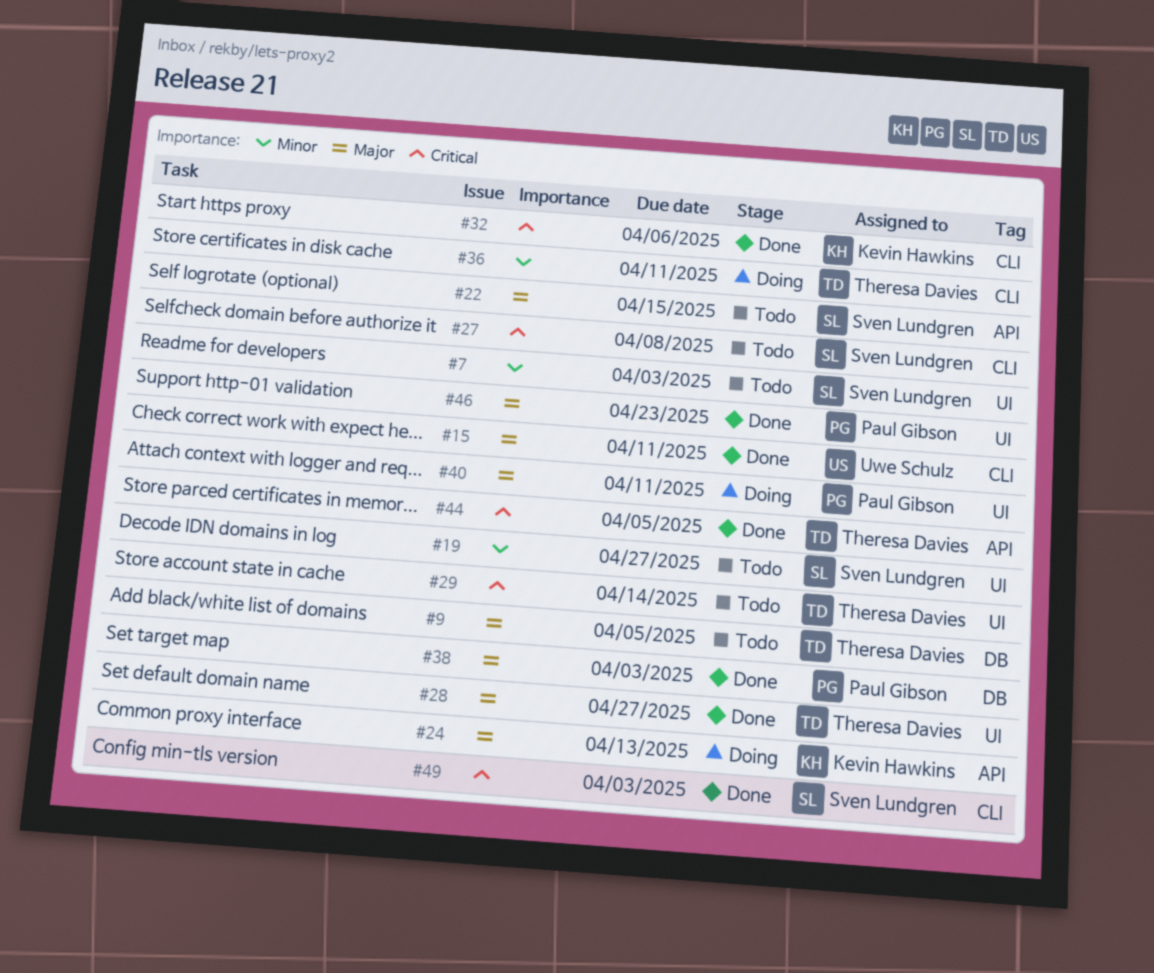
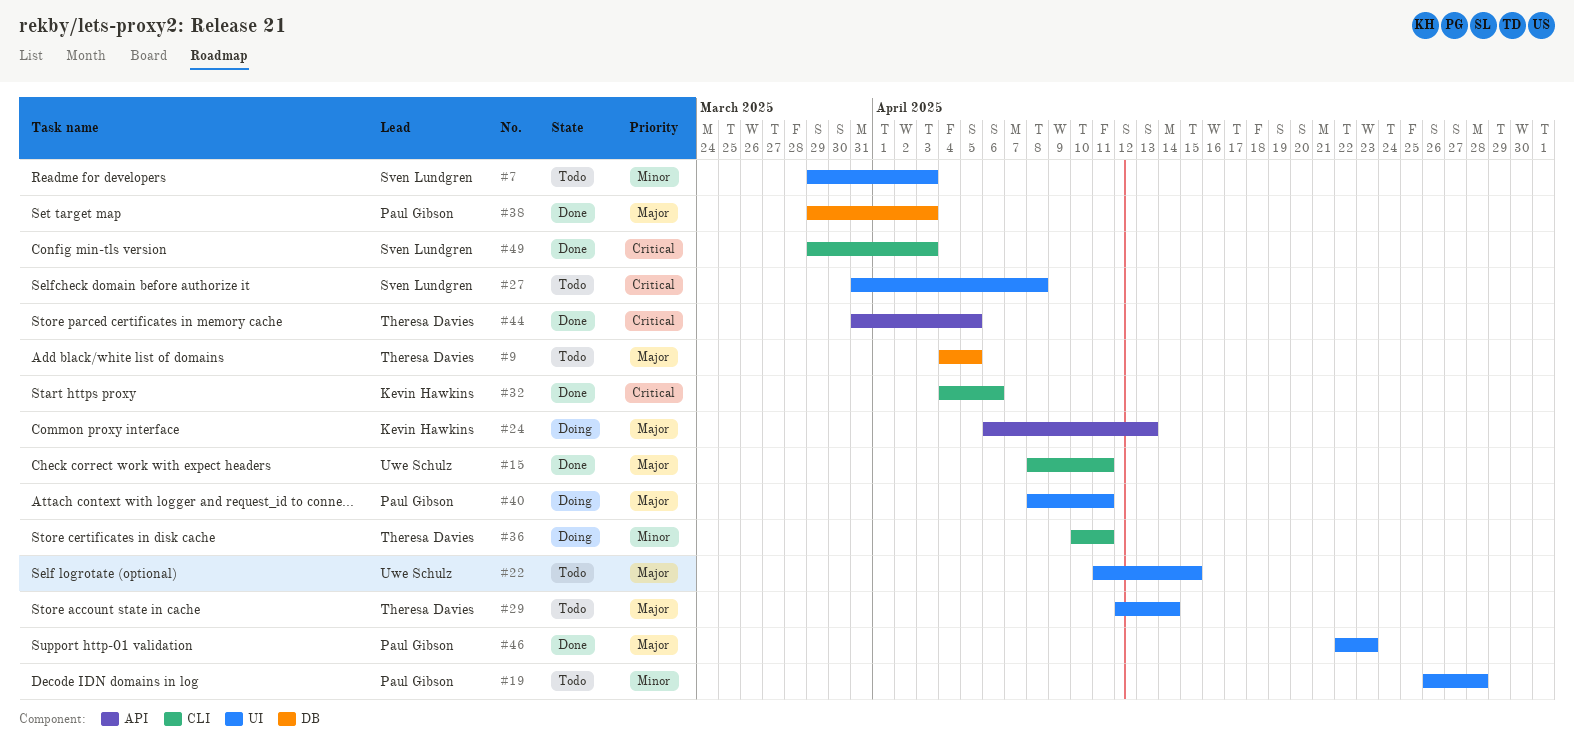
#19, owner: Sven Lundgren -> Paul Gibson
#19, due: Apr 27 -> Apr 28
#22, owner: Sven Lundgren -> Uwe Schulz
#22, label: API -> UI
#27, label: CLI -> UI
#28: present -> none
#29, priority: Critical -> Major

